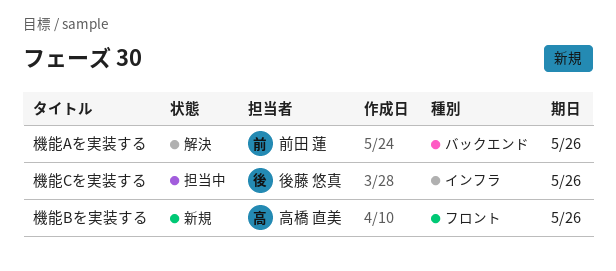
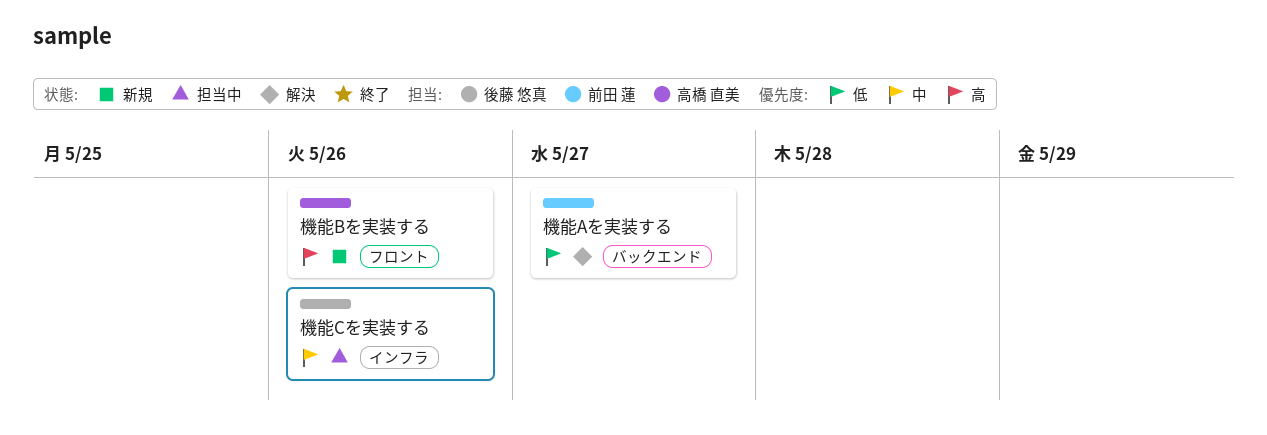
機能Aを実装する, due: May 26 -> May 27

